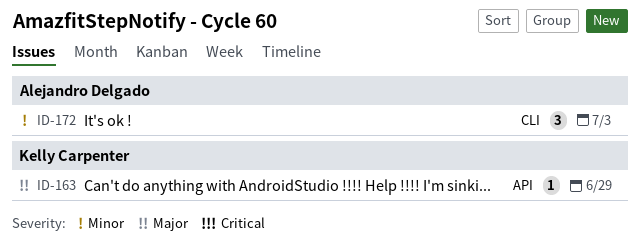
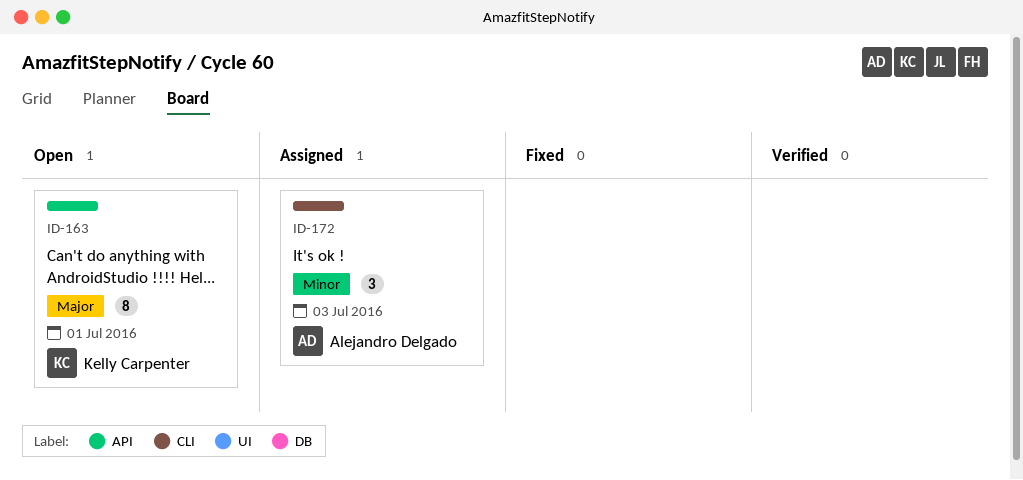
ID-163, estimate: 1 -> 8
ID-163, due: Jun 29 -> Jul 1

